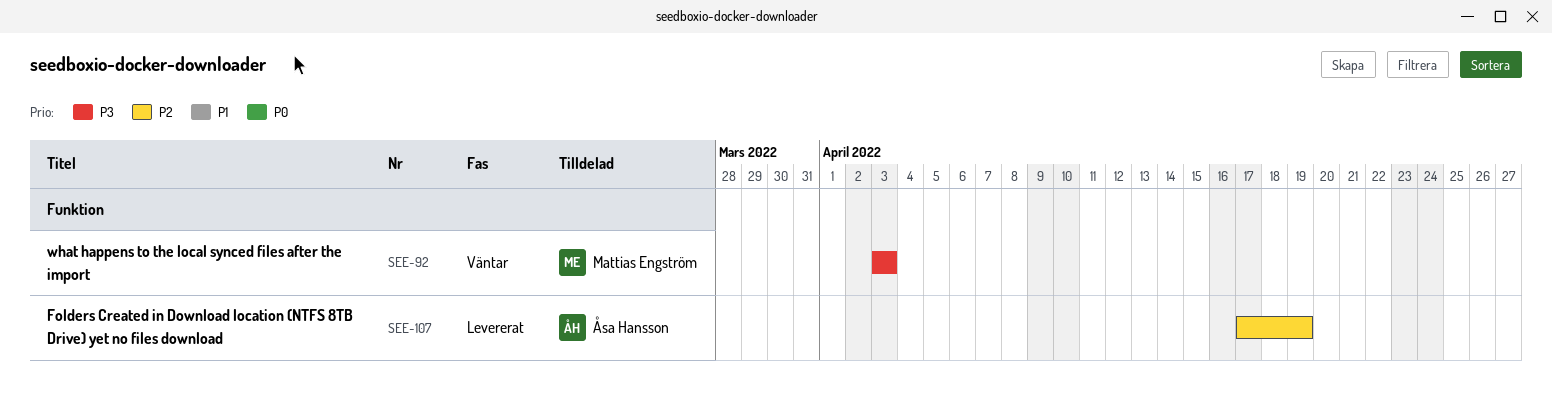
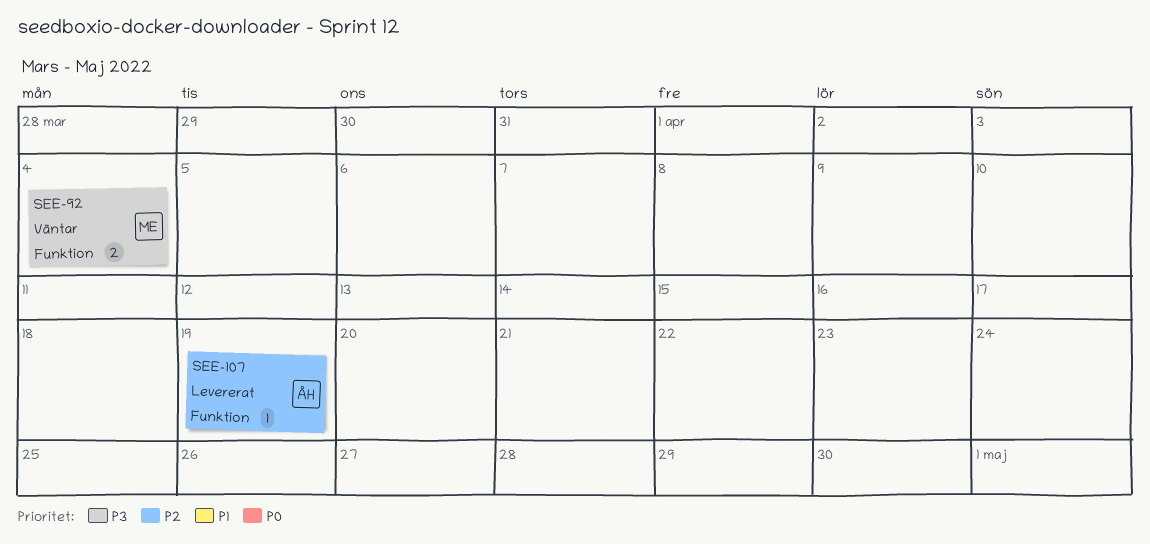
SEE-92, due: Apr 3 -> Apr 4

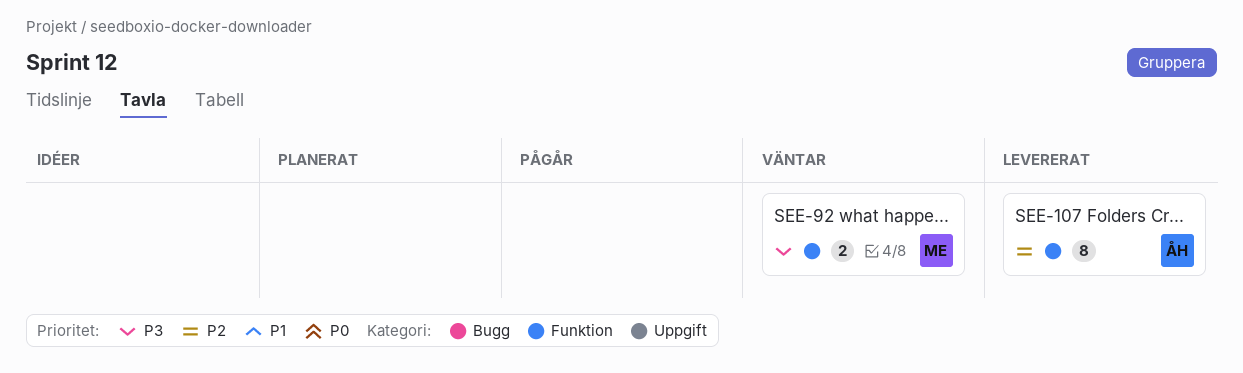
SEE-107, estimate: 1 -> 8

